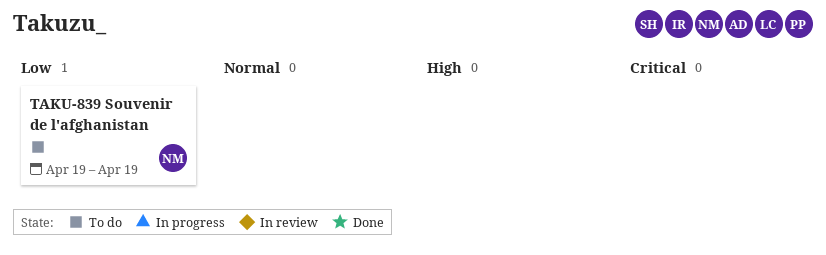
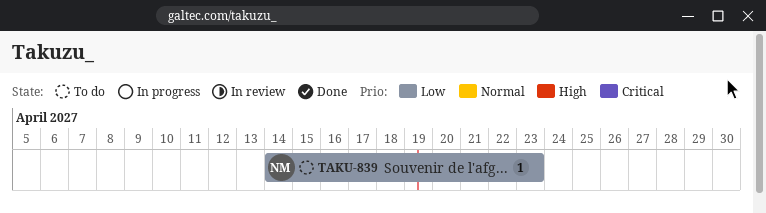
TAKU-839, start: Apr 19 -> Apr 14
TAKU-839, due: Apr 19 -> Apr 23

